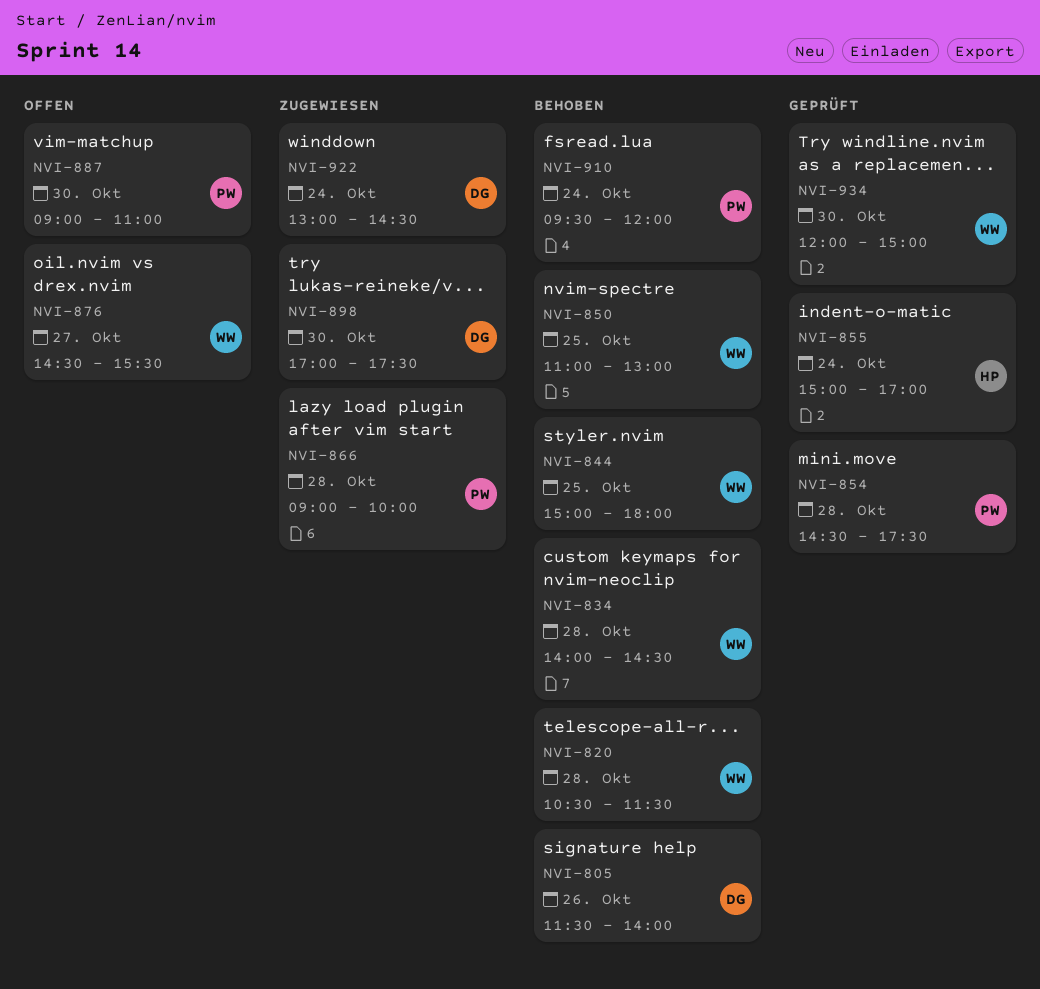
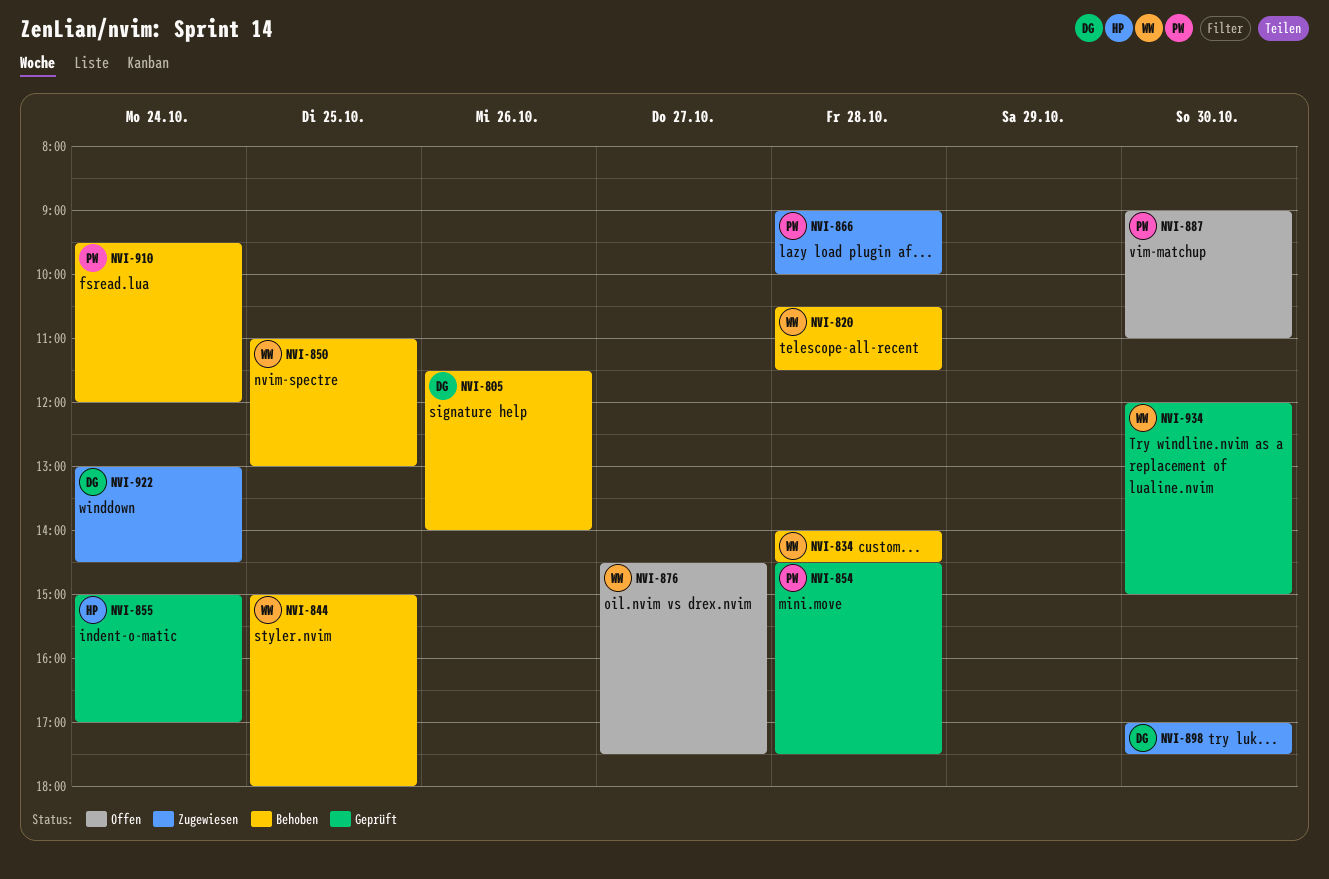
NVI-876, ends: 15:30 -> 17:30

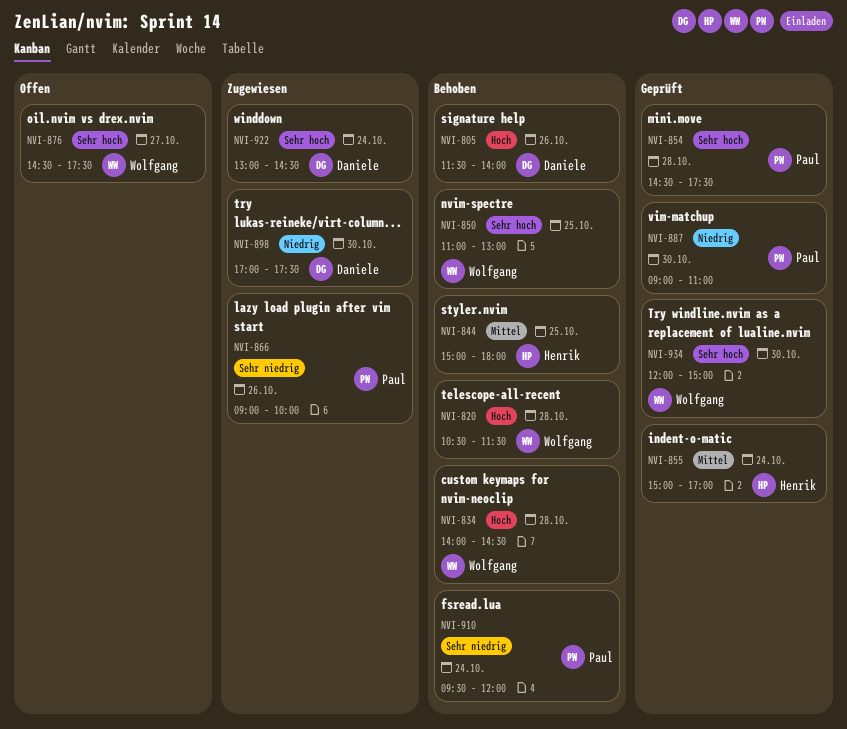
NVI-844, owner: Wolfgang -> Henrik
NVI-866, day: Oct 28 -> Oct 26
NVI-887, status: Offen -> Geprüft

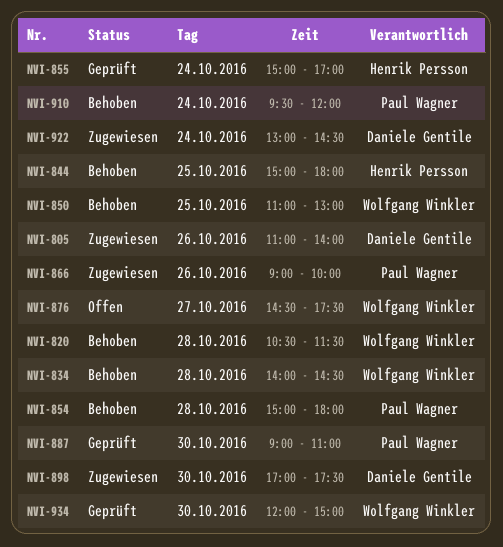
NVI-805, status: Behoben -> Zugewiesen
NVI-805, begins: 11:30 -> 11:00
NVI-854, status: Geprüft -> Behoben
NVI-854, begins: 14:30 -> 15:00
NVI-854, ends: 17:30 -> 18:00

